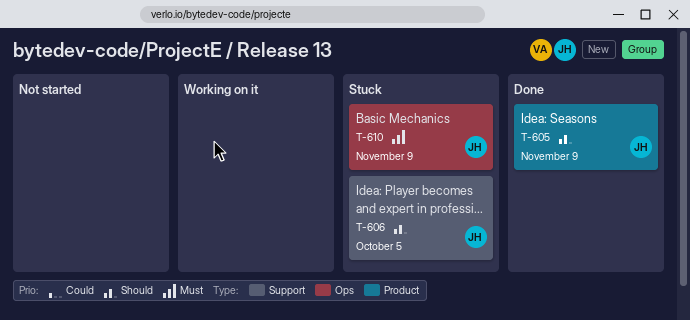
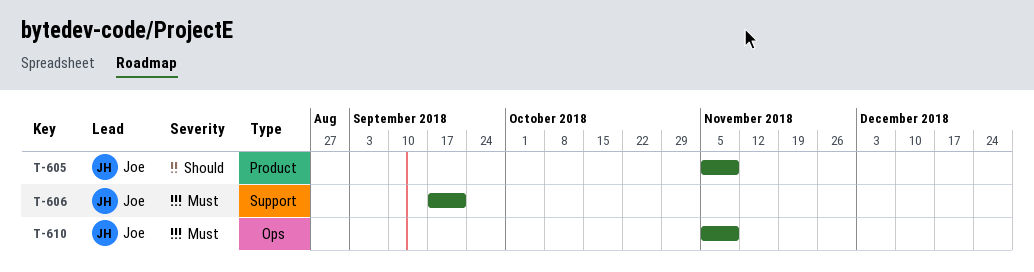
T-606, priority: Should -> Must
T-606, due: Oct 5 -> Sep 21

